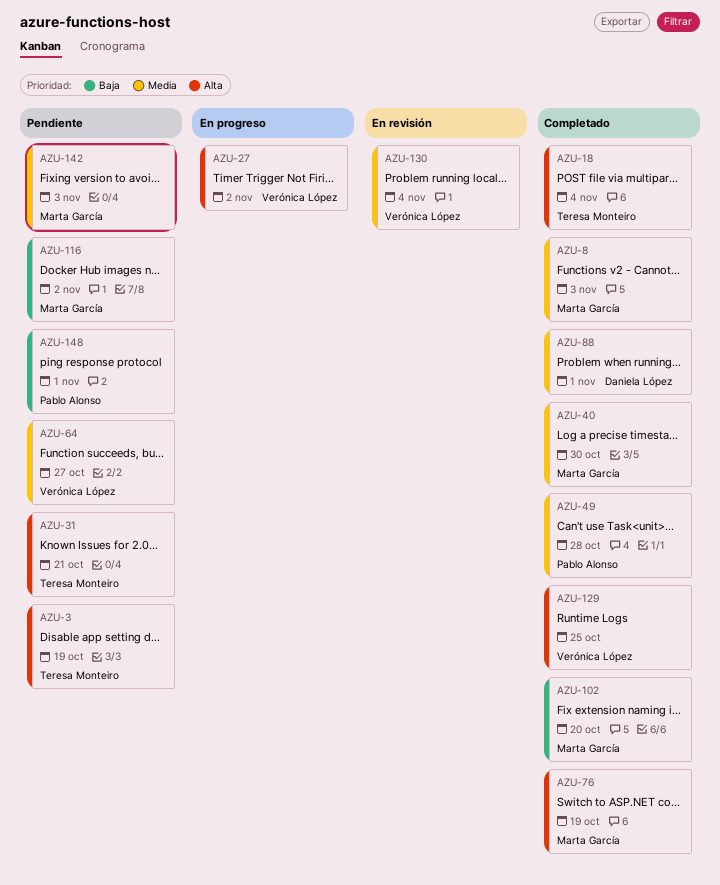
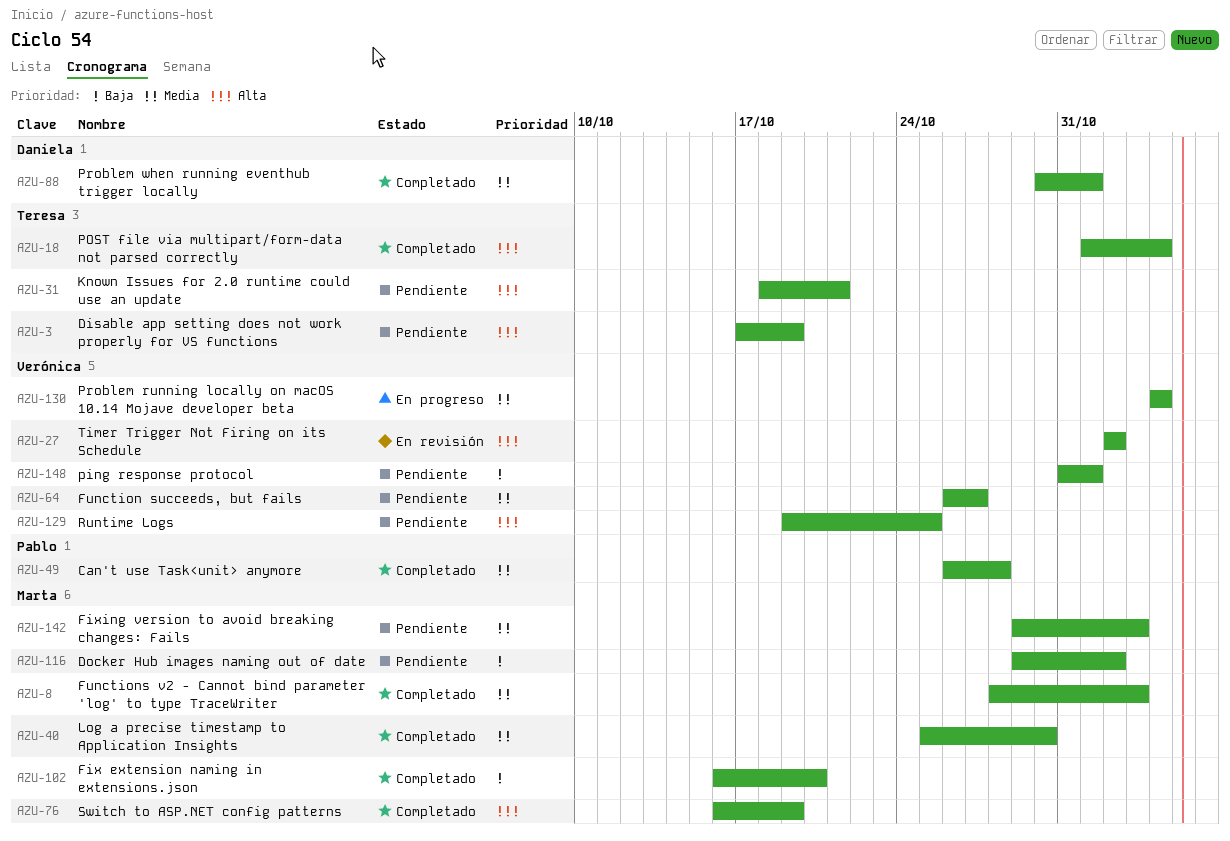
AZU-27, status: En progreso -> En revisión
AZU-129, status: Completado -> Pendiente
AZU-130, status: En revisión -> En progreso
AZU-148, owner: Pablo Alonso -> Verónica López

